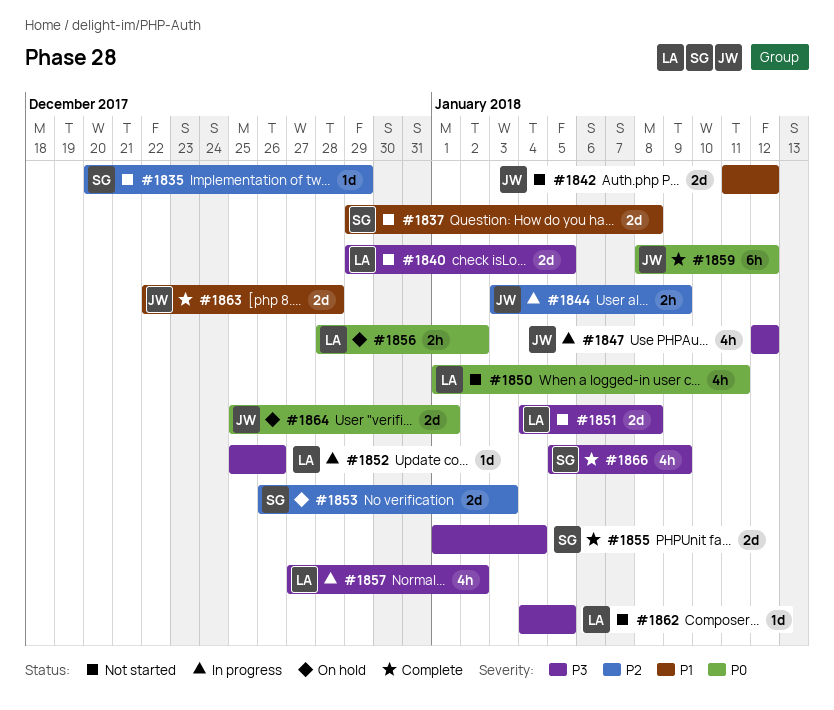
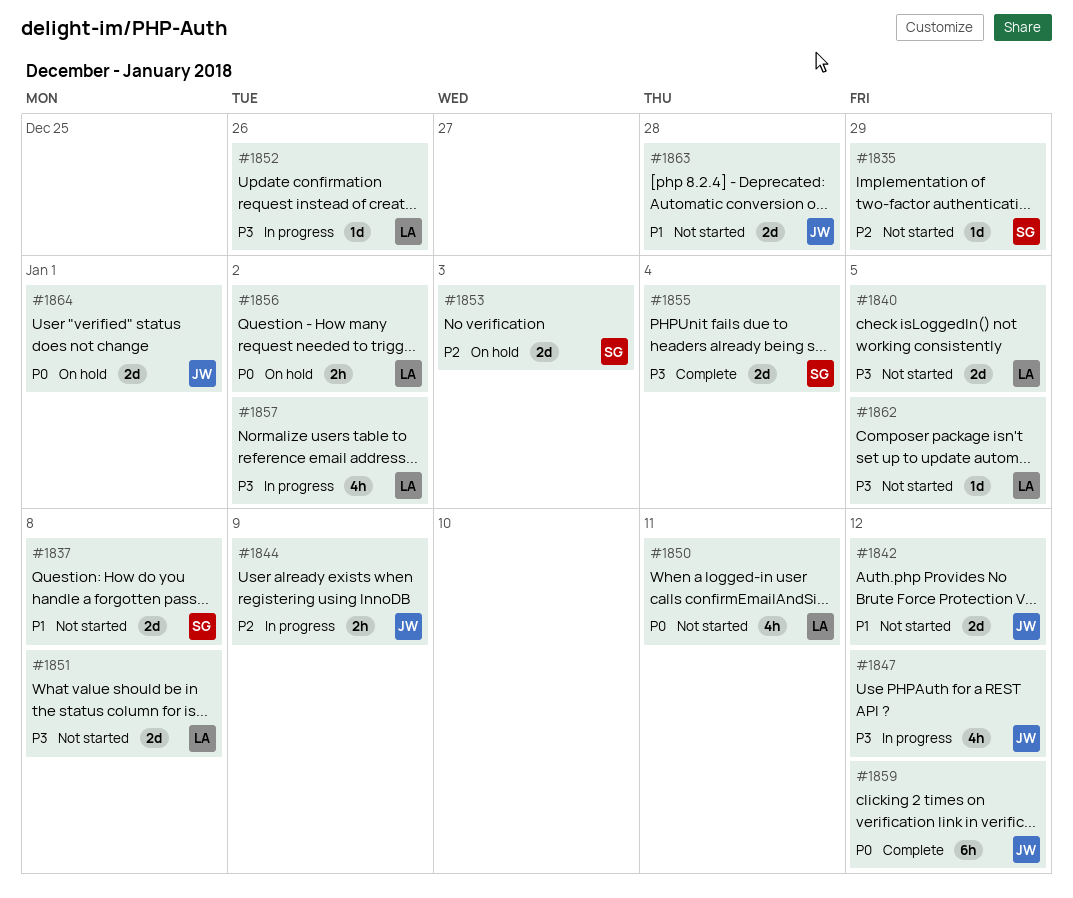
#1863, status: Complete -> Not started
#1866: present -> none

